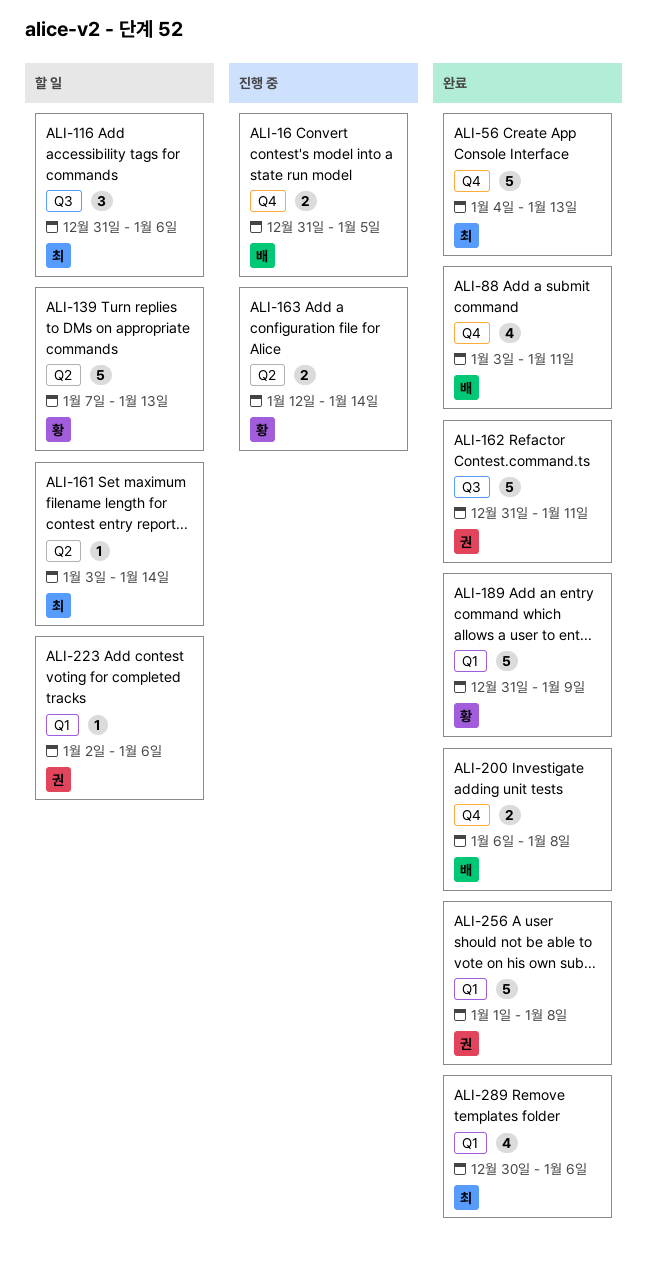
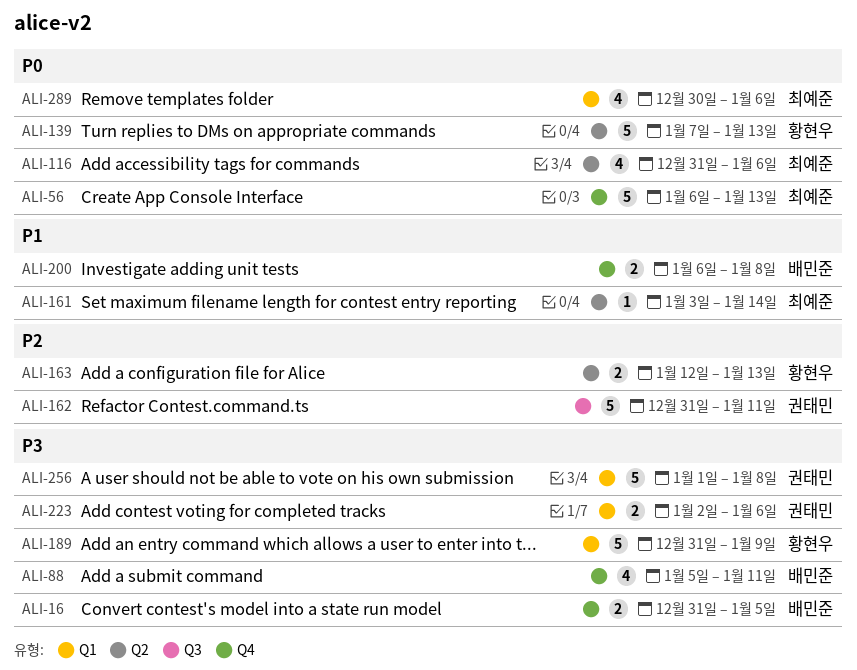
ALI-56, start: Jan 4 -> Jan 6
ALI-88, start: Jan 3 -> Jan 5
ALI-116, label: Q3 -> Q2
ALI-116, estimate: 3 -> 4
ALI-163, due: Jan 14 -> Jan 13
ALI-223, estimate: 1 -> 2

